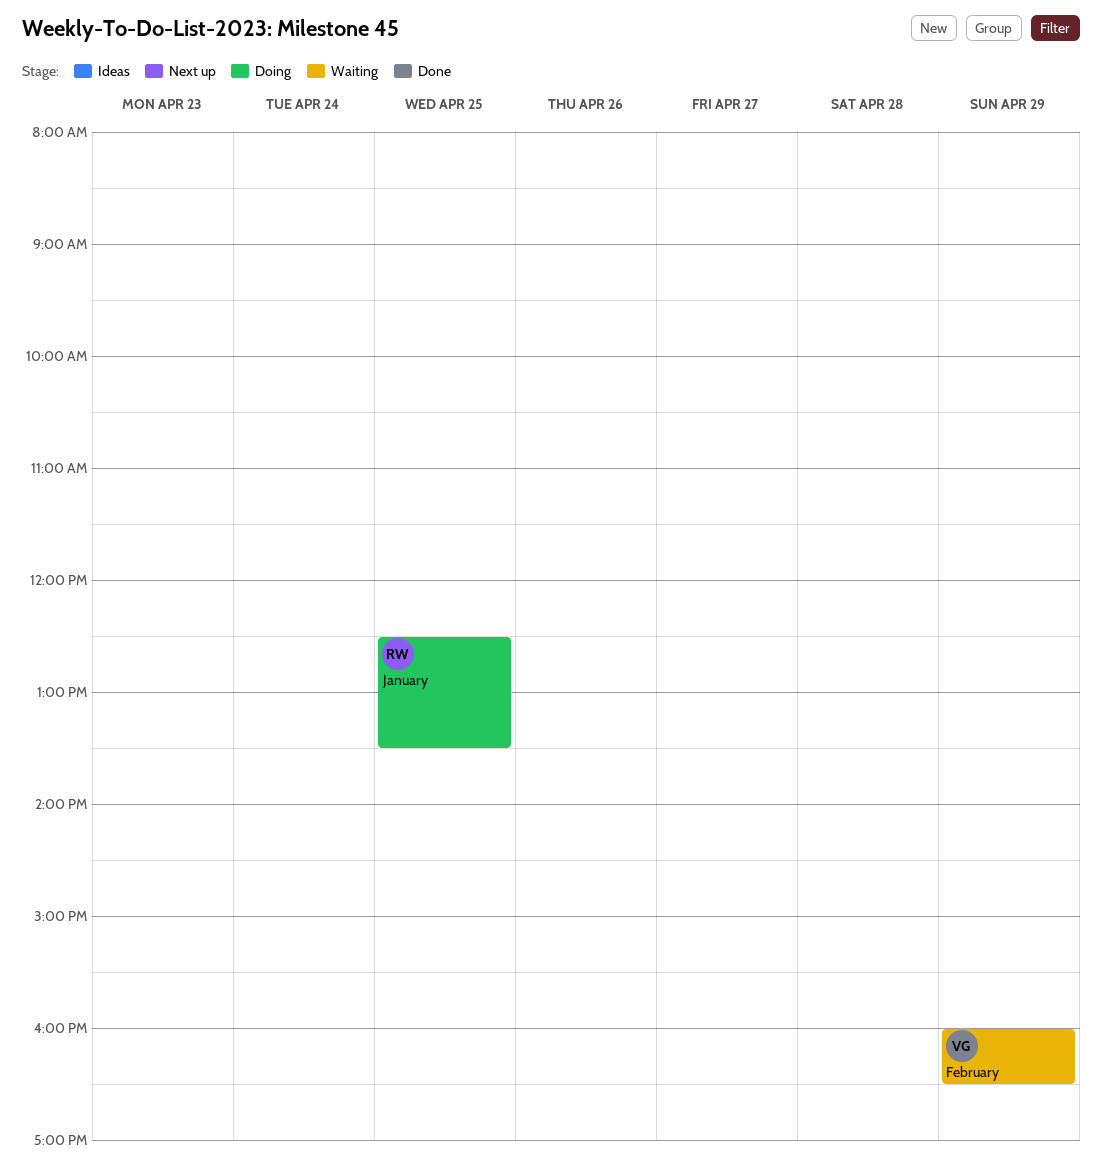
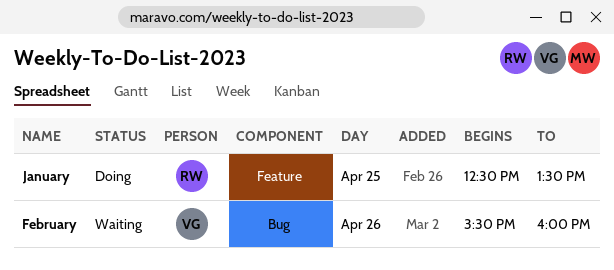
February, day: Apr 29 -> Apr 26
February, begins: 16:00 -> 15:30
February, ends: 16:30 -> 16:00

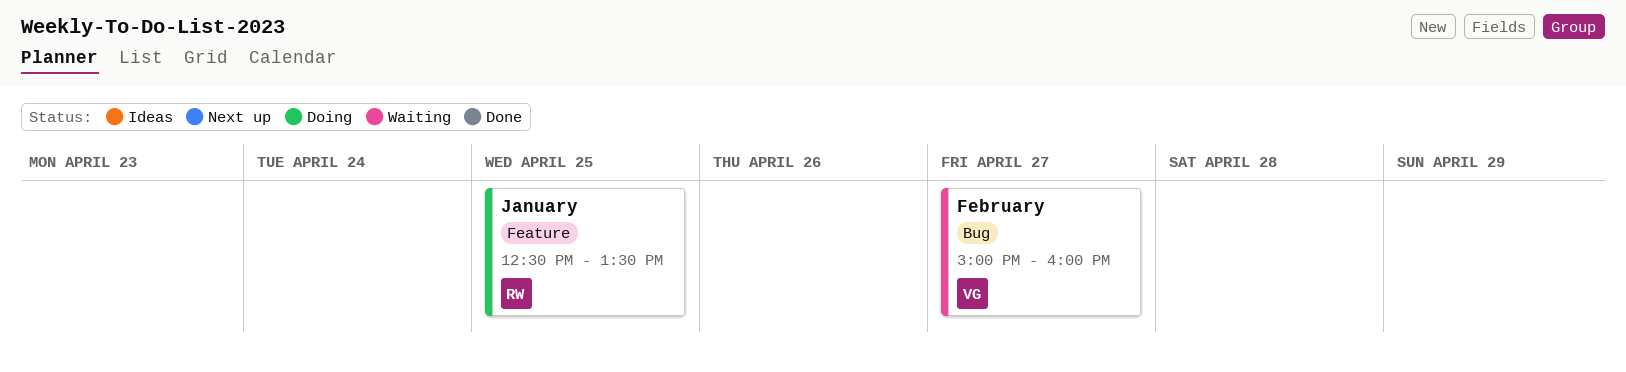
February, day: Apr 26 -> Apr 27
February, begins: 15:30 -> 15:00

